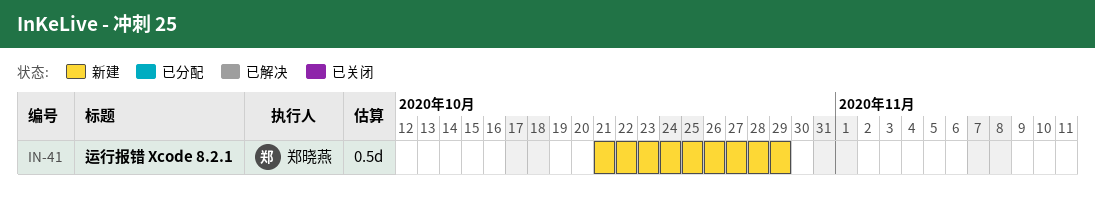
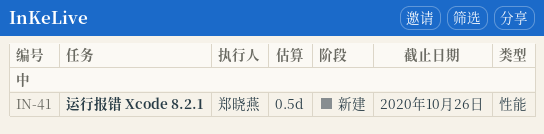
IN-41, due: Oct 29 -> Oct 26

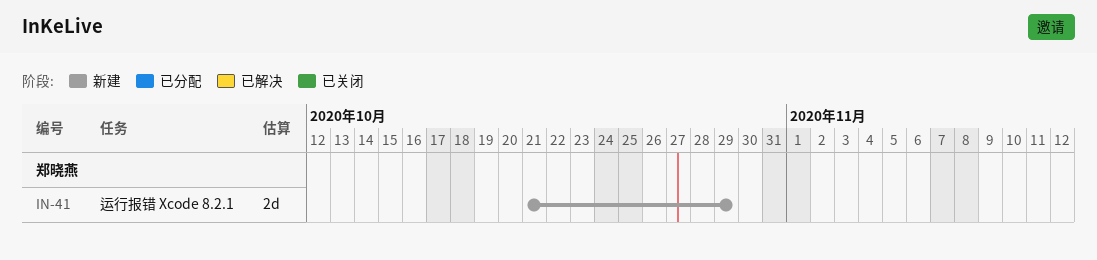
IN-41, estimate: 0.5d -> 2d
IN-41, due: Oct 26 -> Oct 29

